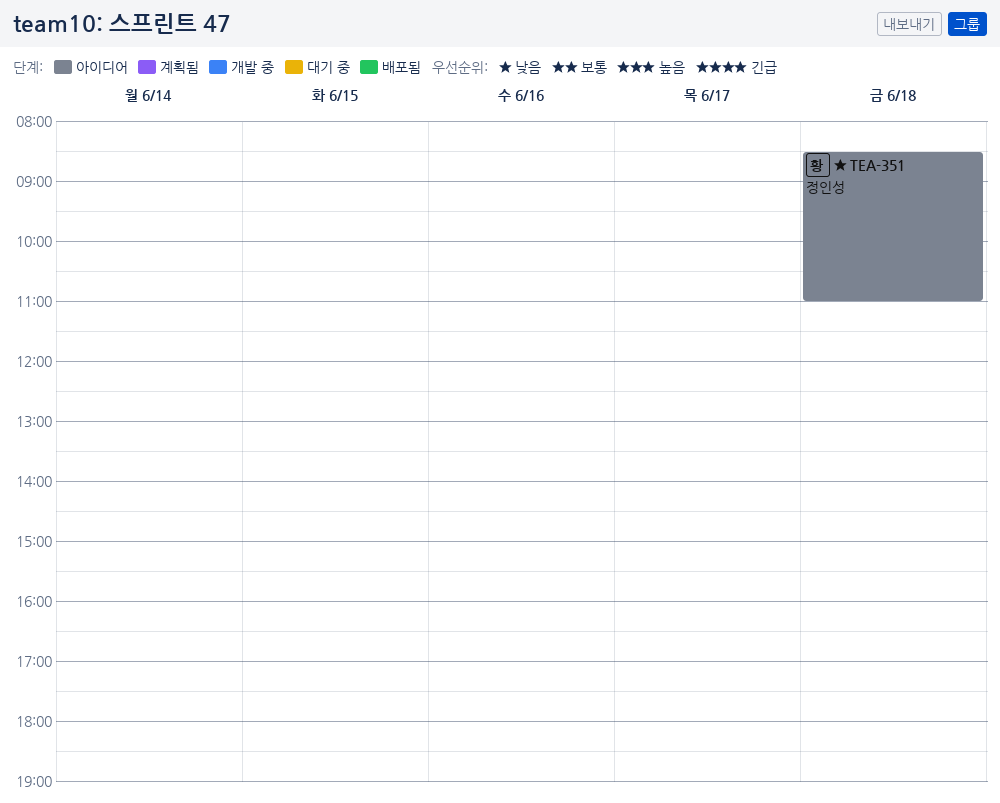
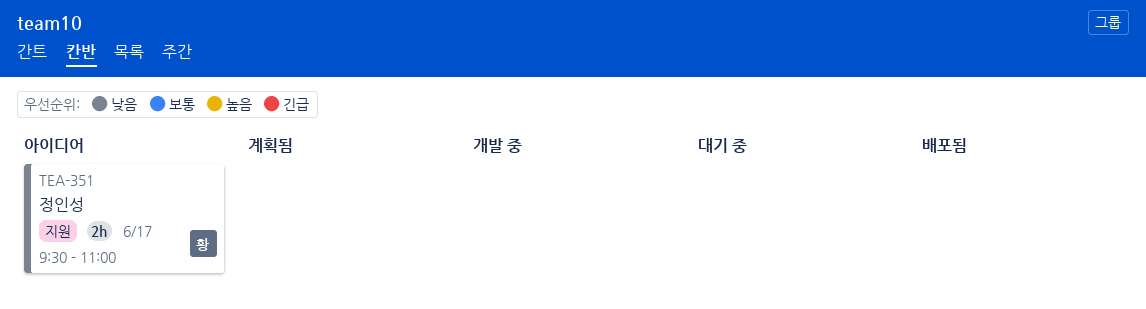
TEA-351, day: Jun 18 -> Jun 17
TEA-351, begins: 08:30 -> 09:30

